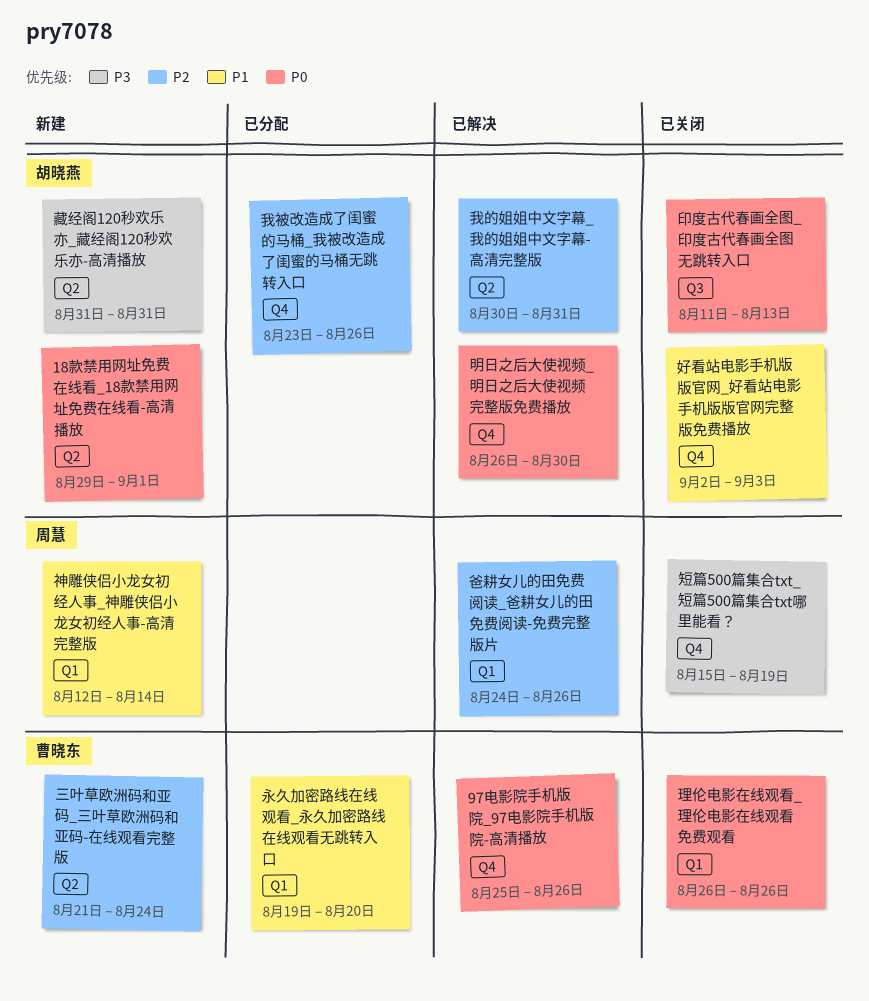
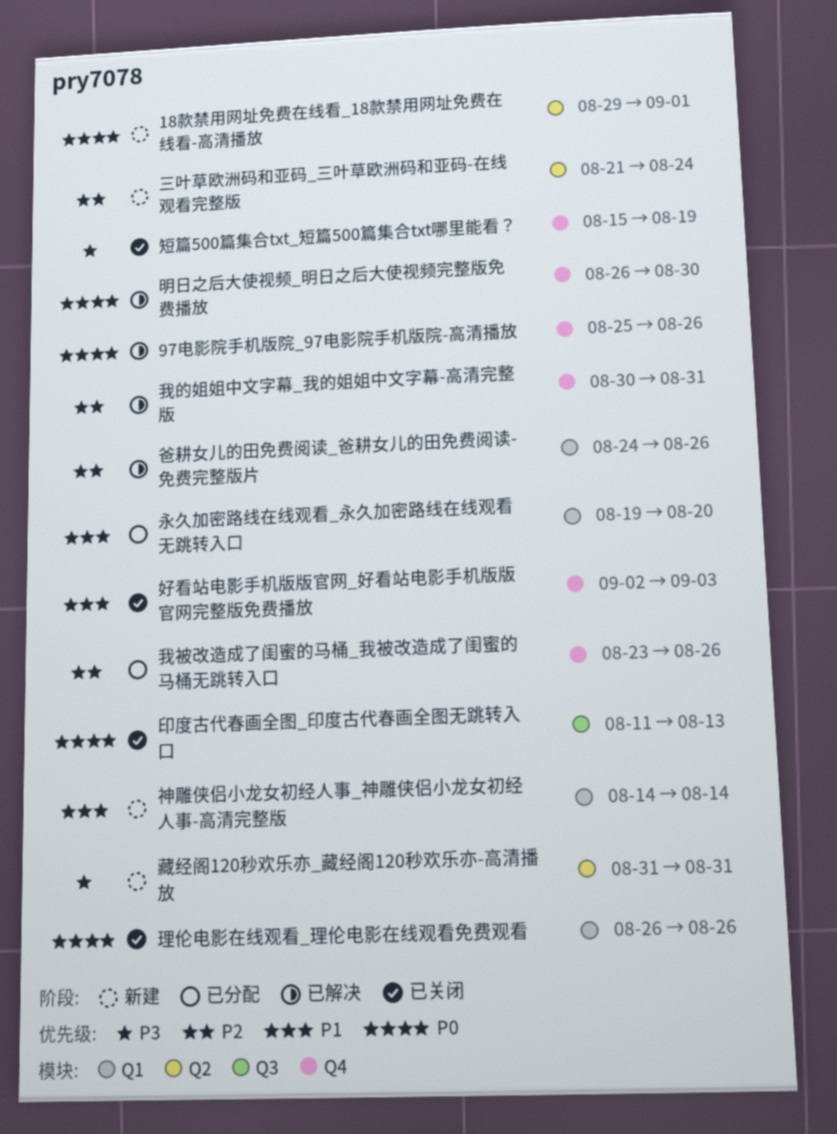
我的姐姐中文字幕_我的姐姐中文字幕-高清完整版, label: Q2 -> Q4
神雕侠侣小龙女初经人事_神雕侠侣小龙女初经人事-高清完整版, start: Aug 12 -> Aug 14

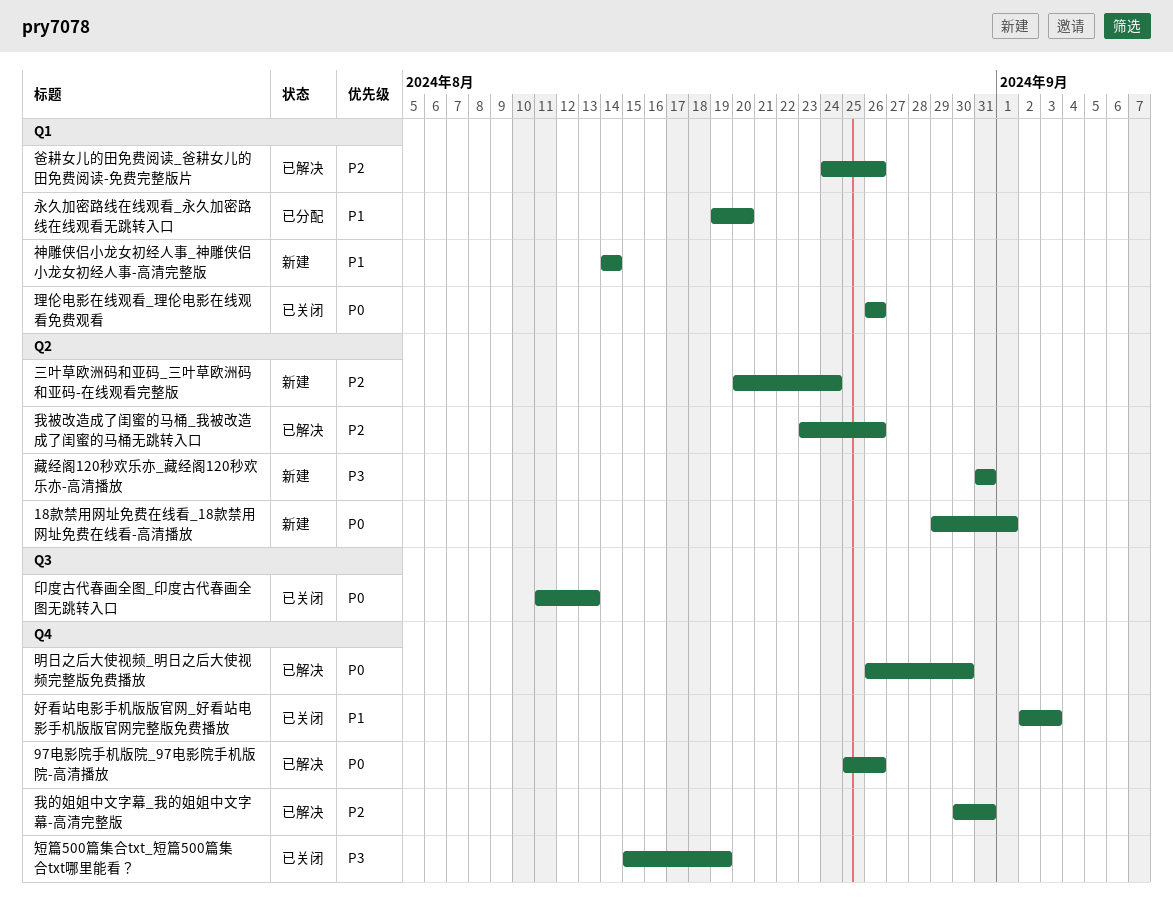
三叶草欧洲码和亚码_三叶草欧洲码和亚码-在线观看完整版, start: Aug 21 -> Aug 20
我被改造成了闺蜜的马桶_我被改造成了闺蜜的马桶无跳转入口, status: 已分配 -> 已解决
我被改造成了闺蜜的马桶_我被改造成了闺蜜的马桶无跳转入口, label: Q4 -> Q2

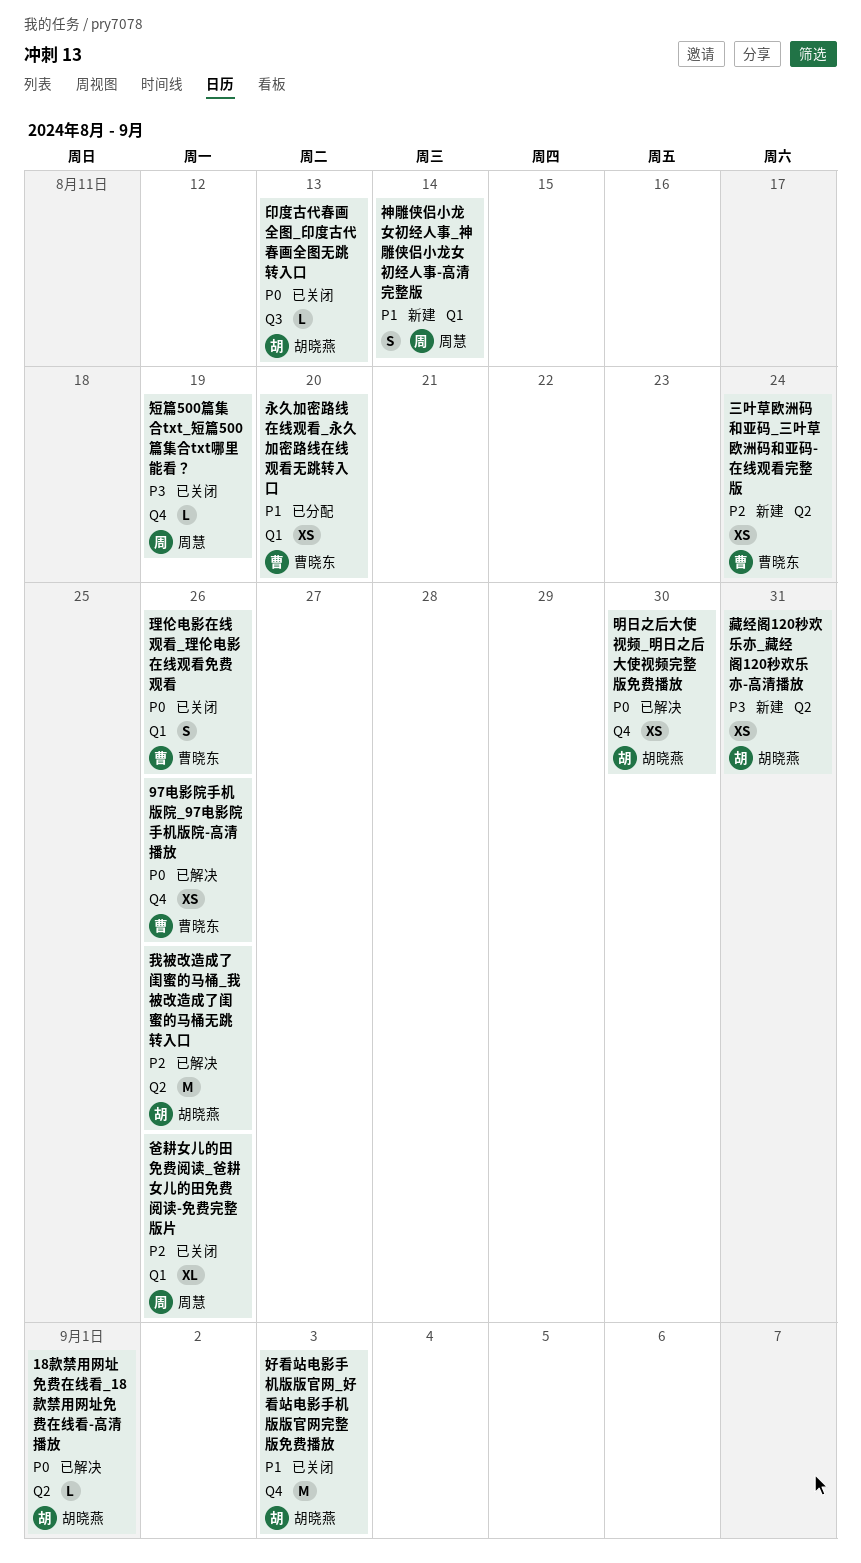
18款禁用网址免费在线看_18款禁用网址免费在线看-高清播放, status: 新建 -> 已解决
我的姐姐中文字幕_我的姐姐中文字幕-高清完整版: present -> none
爸耕女儿的田免费阅读_爸耕女儿的田免费阅读-免费完整版片, status: 已解决 -> 已关闭

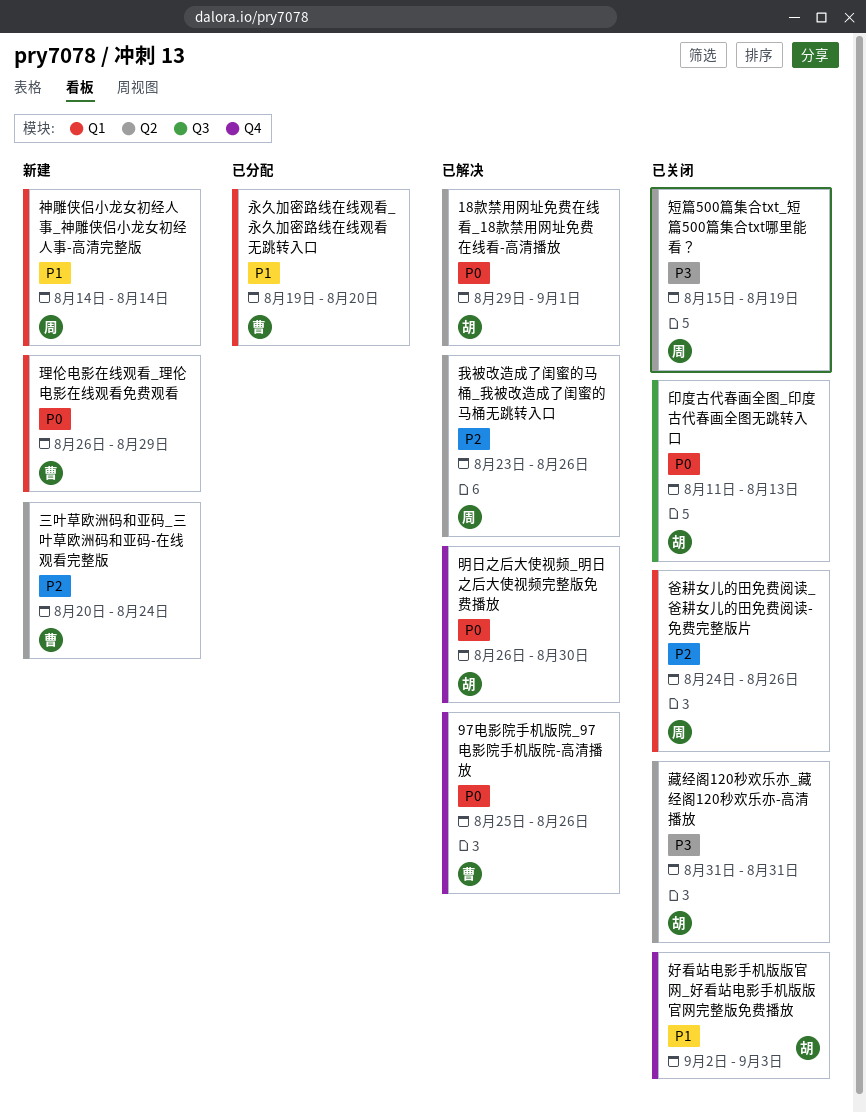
我被改造成了闺蜜的马桶_我被改造成了闺蜜的马桶无跳转入口, owner: 胡晓燕 -> 周慧
理伦电影在线观看_理伦电影在线观看免费观看, status: 已关闭 -> 新建
理伦电影在线观看_理伦电影在线观看免费观看, due: Aug 26 -> Aug 29
短篇500篇集合txt_短篇500篇集合txt哪里能看？, label: Q4 -> Q2
藏经阁120秒欢乐亦_藏经阁120秒欢乐亦-高清播放, status: 新建 -> 已关闭

